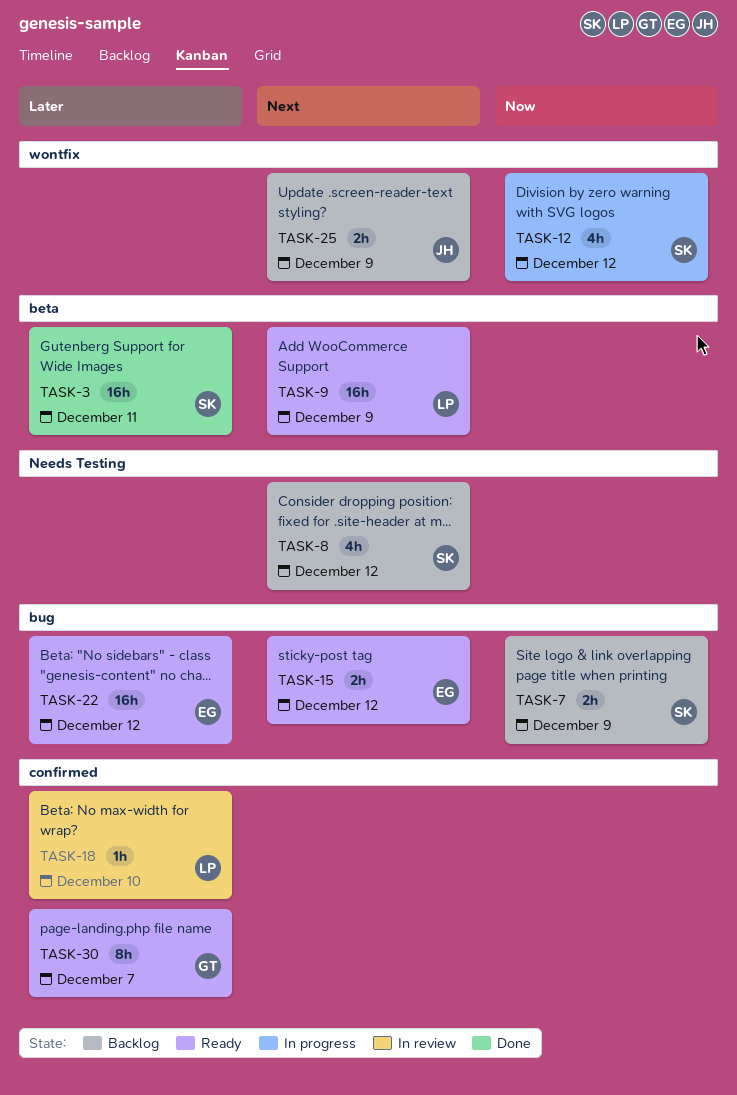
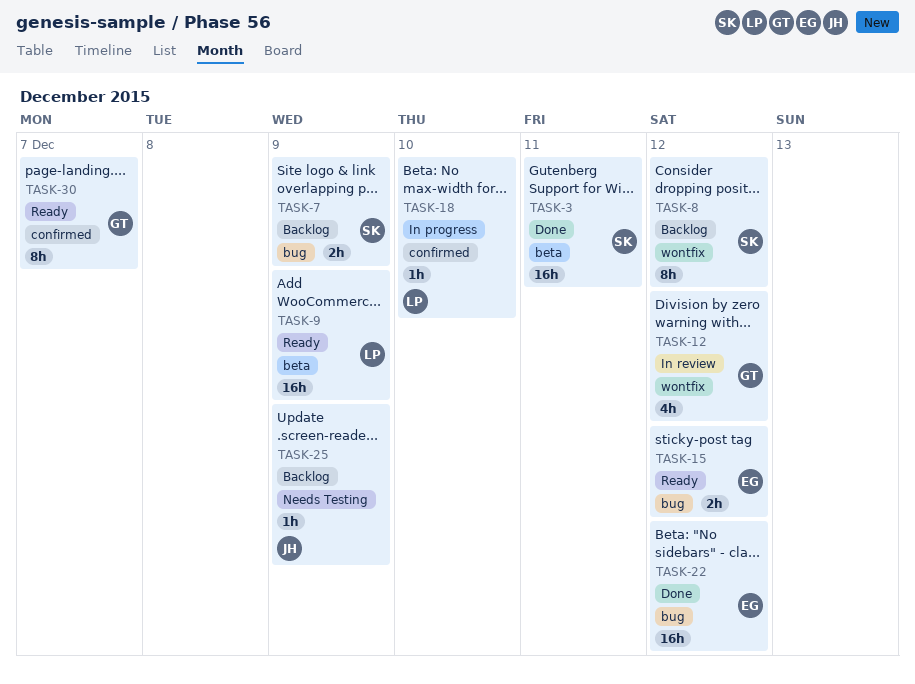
TASK-8, label: Needs Testing -> wontfix
TASK-8, estimate: 4h -> 8h
TASK-12, status: In progress -> In review
TASK-12, owner: SK -> GT
TASK-18, status: In review -> In progress
TASK-22, status: Ready -> Done
TASK-25, label: wontfix -> Needs Testing
TASK-25, estimate: 2h -> 1h

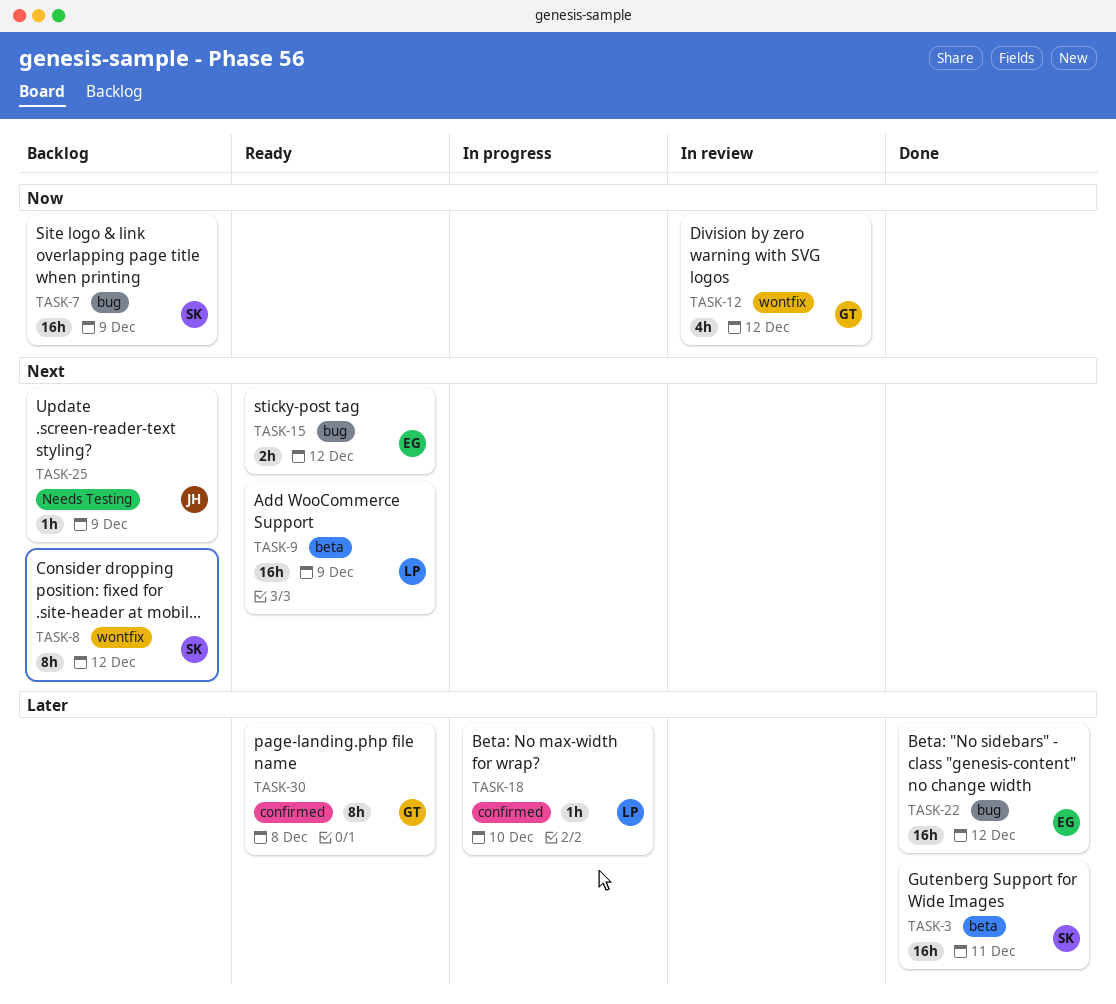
TASK-7, estimate: 2h -> 16h
TASK-30, due: Dec 7 -> Dec 8

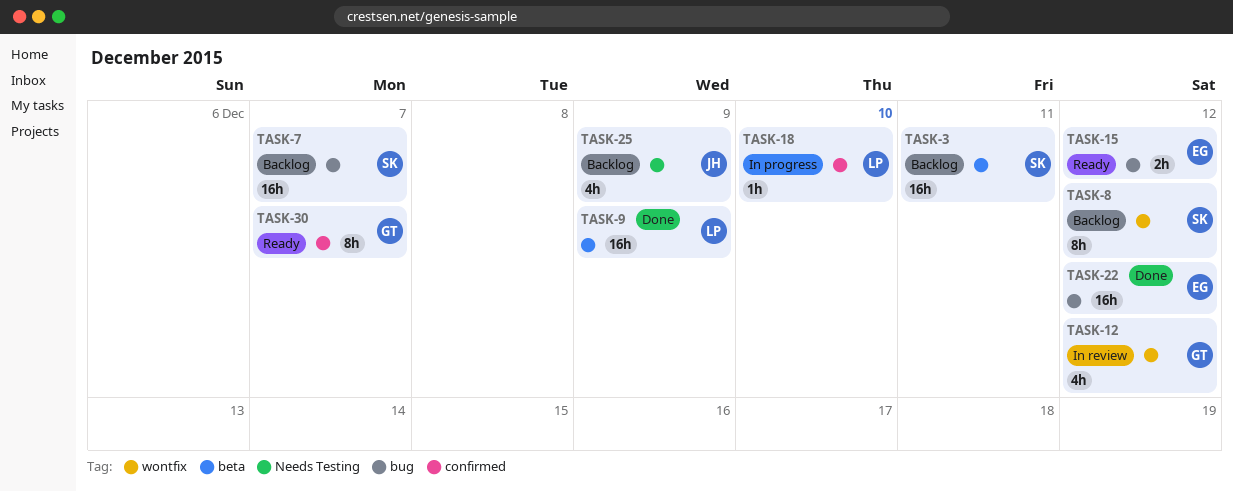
TASK-3, status: Done -> Backlog
TASK-7, due: Dec 9 -> Dec 7
TASK-9, status: Ready -> Done
TASK-25, estimate: 1h -> 4h
TASK-30, due: Dec 8 -> Dec 7

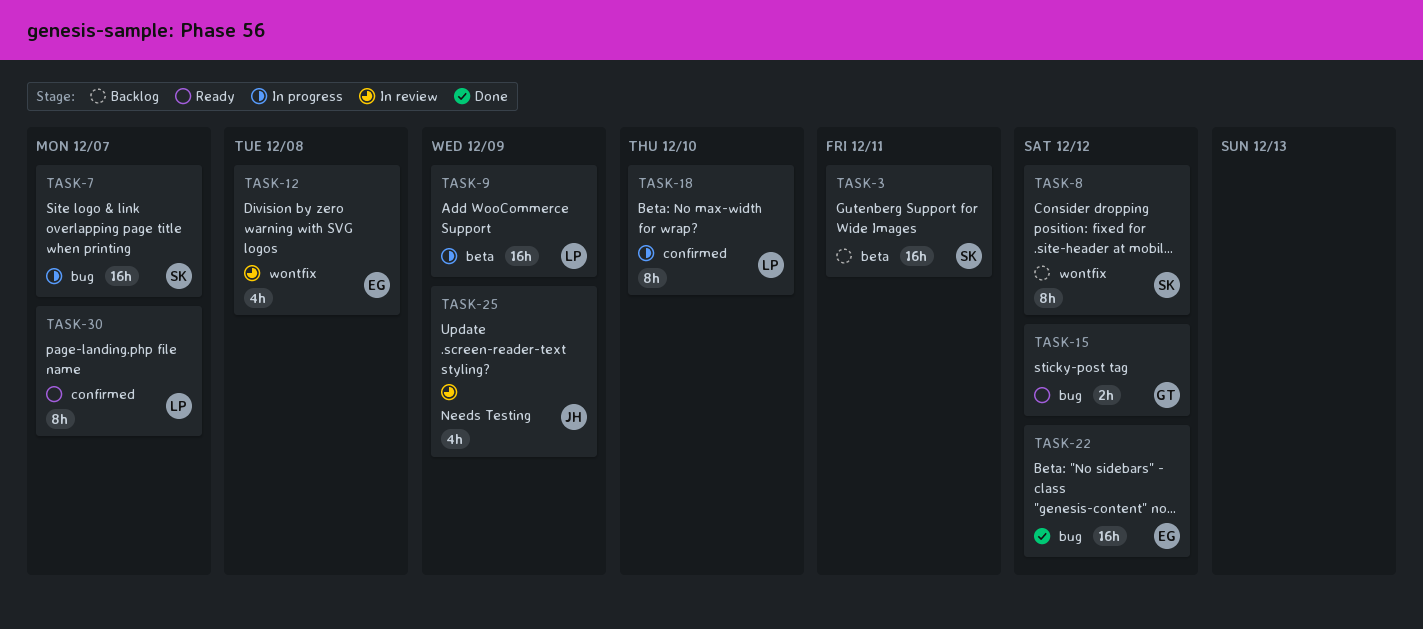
TASK-7, status: Backlog -> In progress
TASK-9, status: Done -> In progress
TASK-12, owner: GT -> EG
TASK-12, due: Dec 12 -> Dec 8
TASK-15, owner: EG -> GT
TASK-18, estimate: 1h -> 8h
TASK-25, status: Backlog -> In review
TASK-30, owner: GT -> LP

